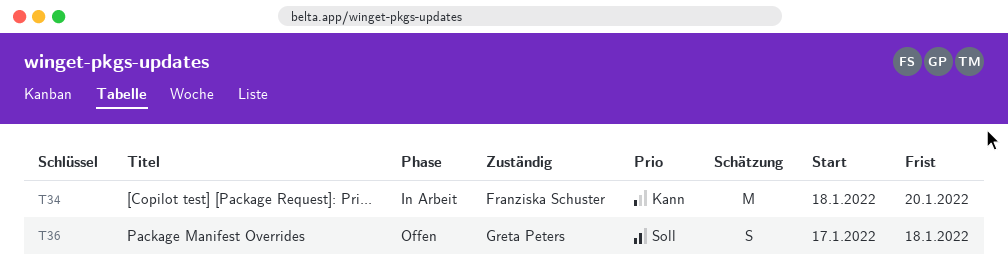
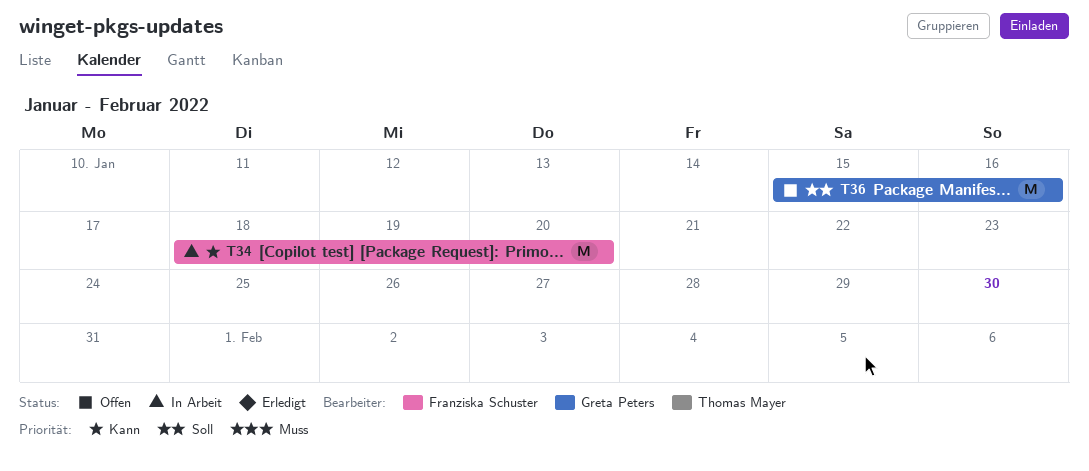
T36, estimate: S -> M
T36, start: Jan 17 -> Jan 15
T36, due: Jan 18 -> Jan 16

